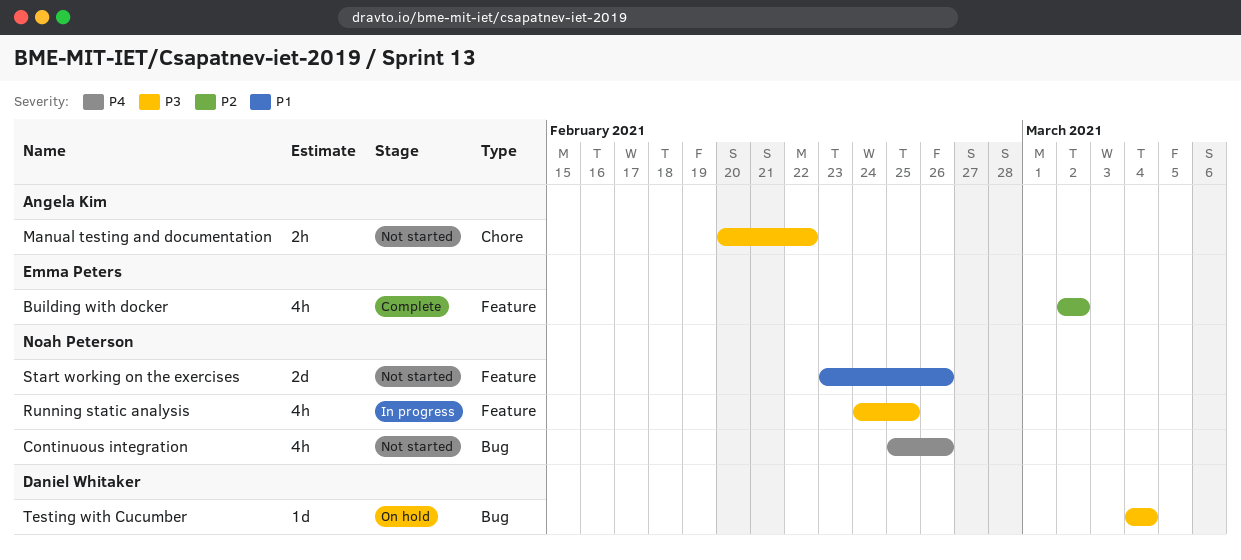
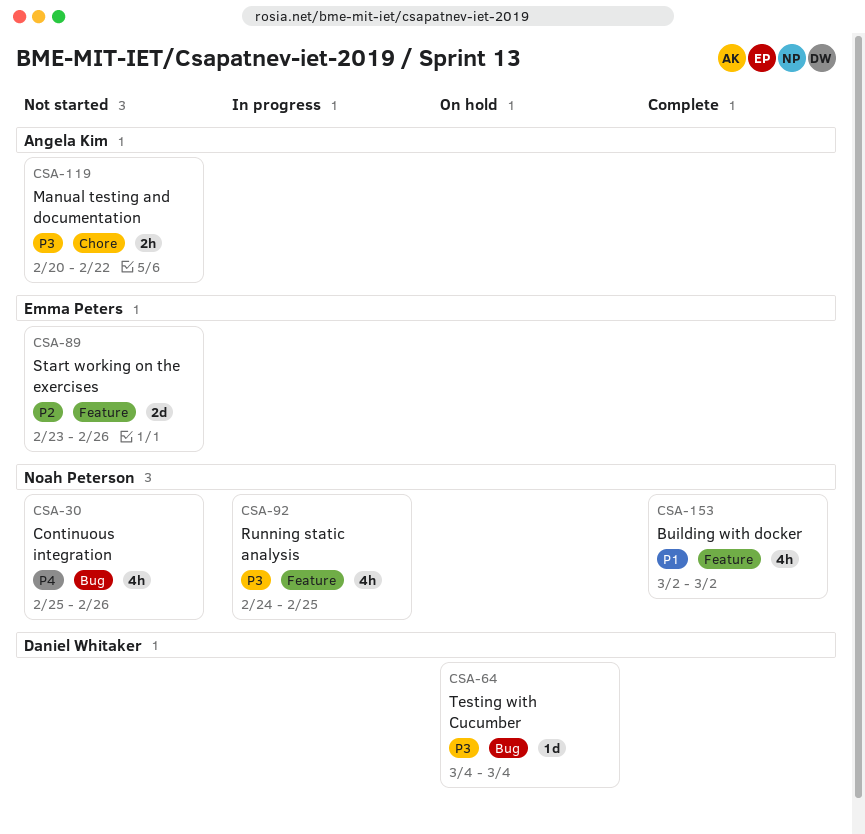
Building with docker, owner: Emma Peters -> Noah Peterson
Building with docker, priority: P2 -> P1
Start working on the exercises, owner: Noah Peterson -> Emma Peters
Start working on the exercises, priority: P1 -> P2

